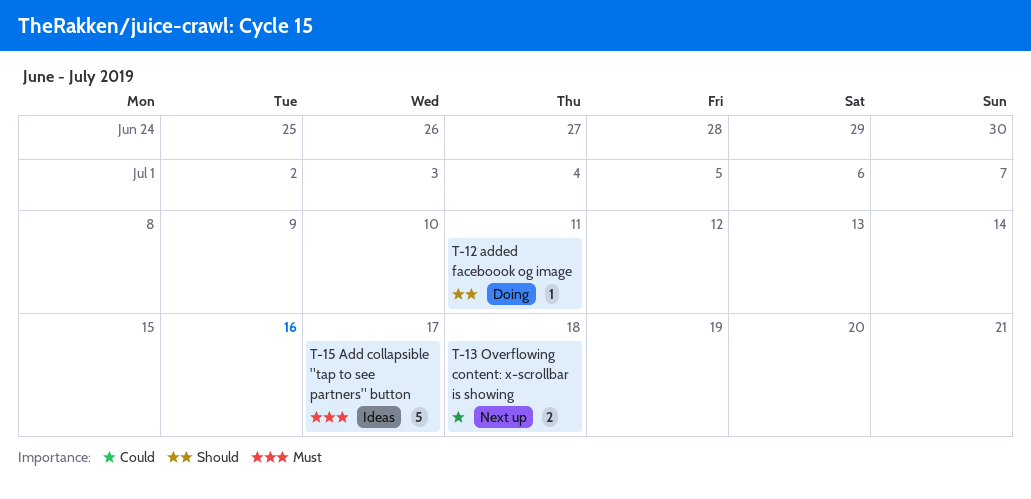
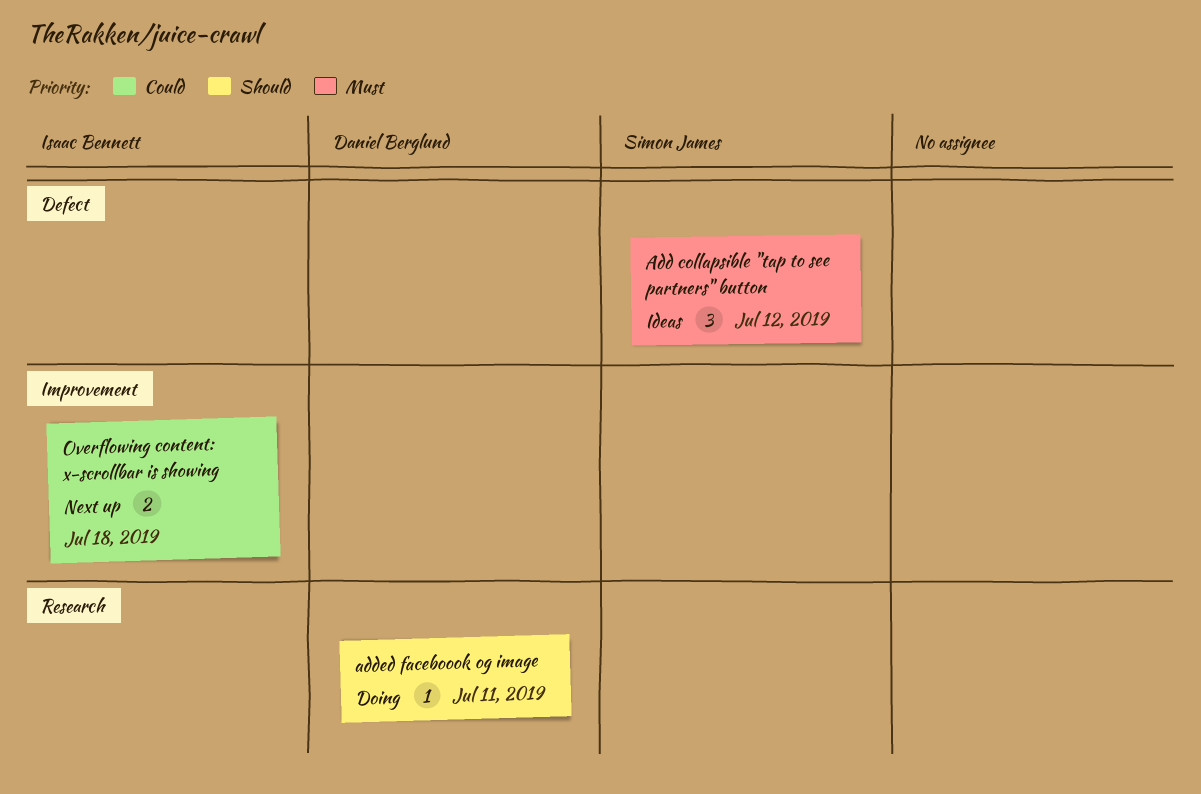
Add collapsible "tap to see partners" button, estimate: 5 -> 3
Add collapsible "tap to see partners" button, due: Jul 17 -> Jul 12

